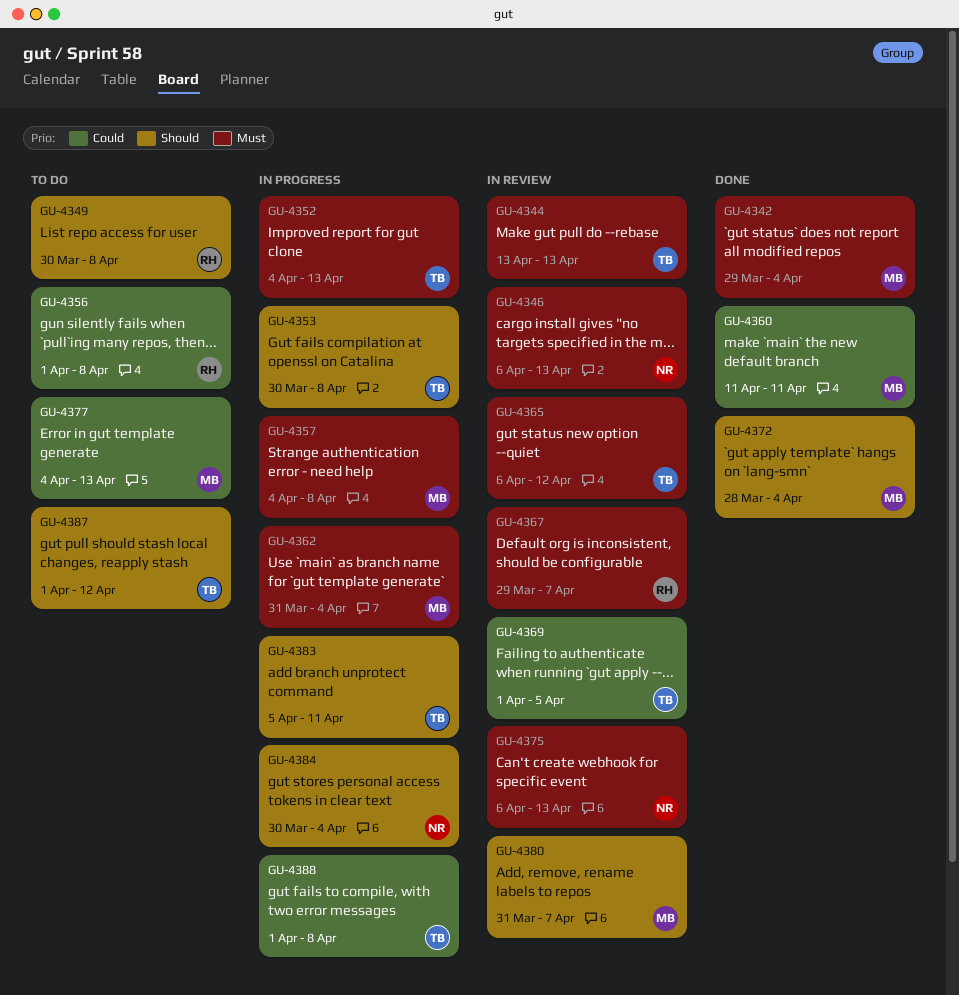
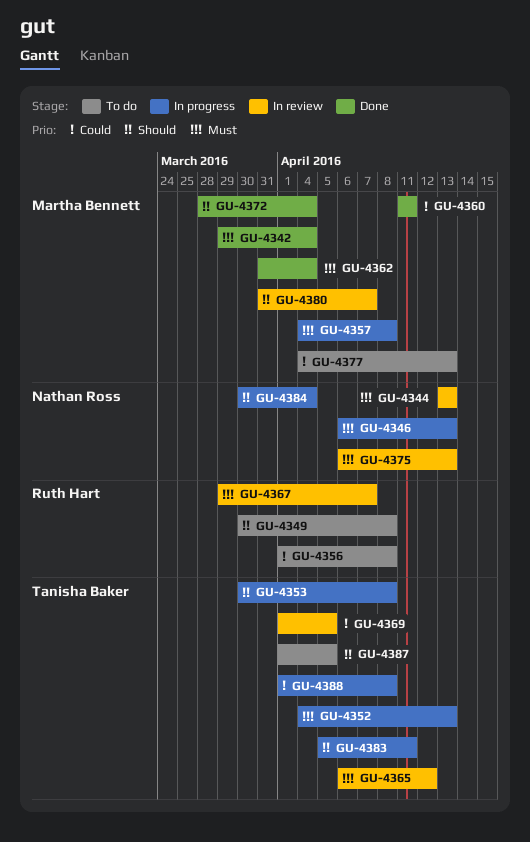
GU-4344, owner: Tanisha Baker -> Nathan Ross
GU-4346, status: In review -> In progress
GU-4362, status: In progress -> Done
GU-4387, due: Apr 12 -> Apr 5

